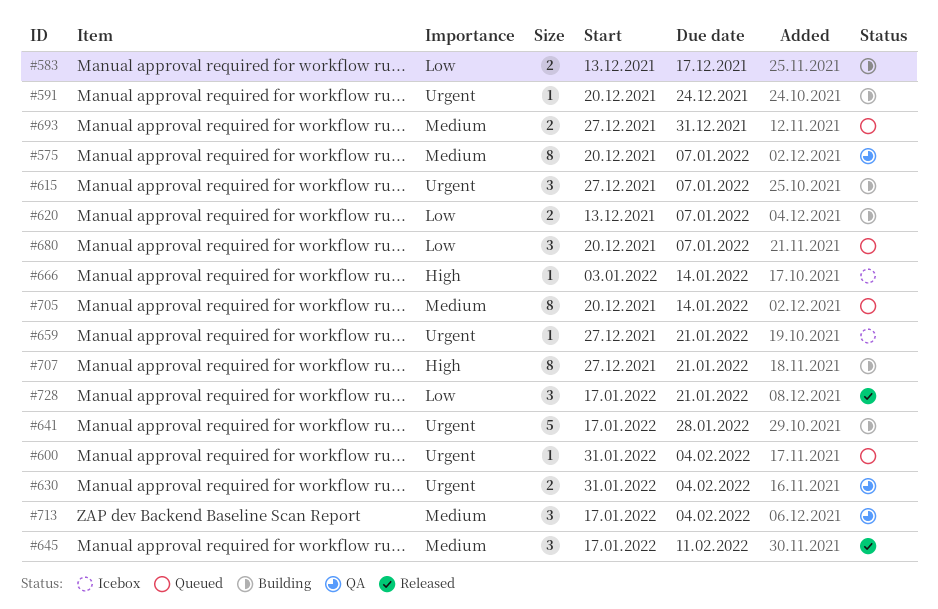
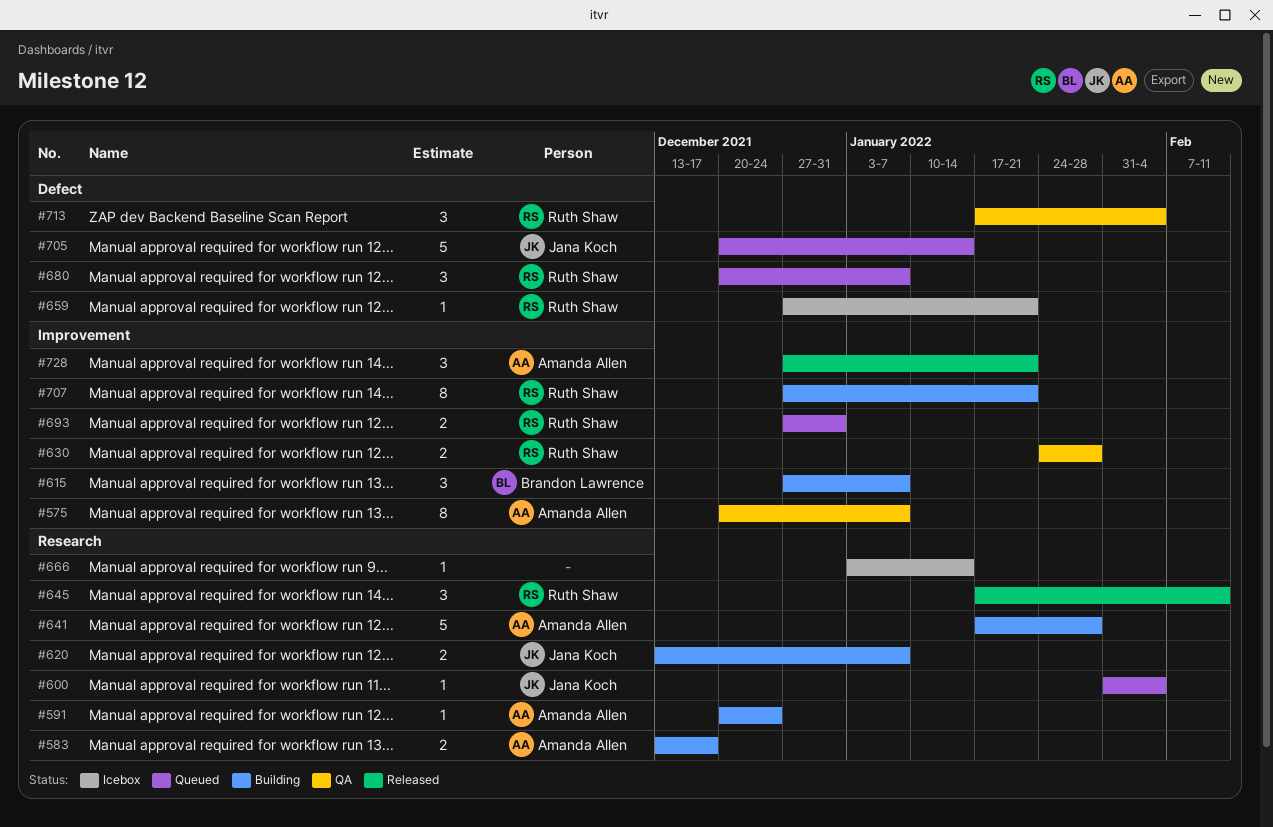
#630, start: Jan 31 -> Jan 24
#630, due: Feb 4 -> Jan 28
#705, estimate: 8 -> 5
#728, start: Jan 17 -> Dec 27

